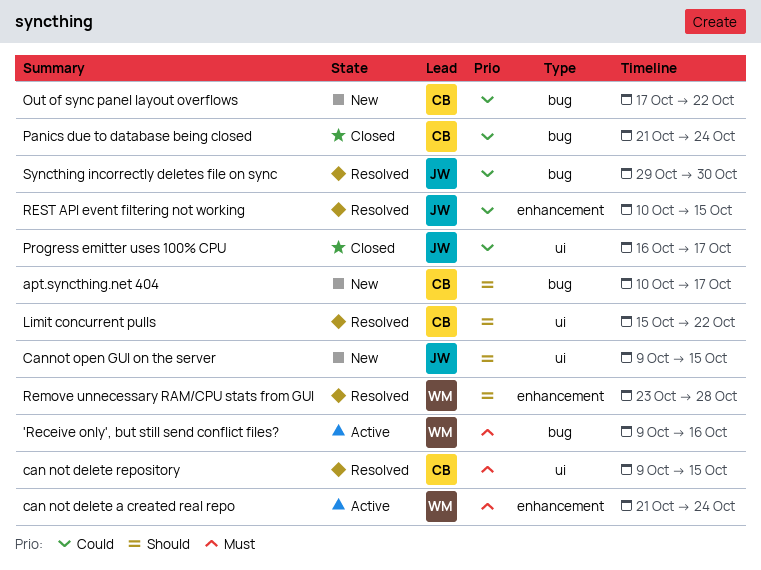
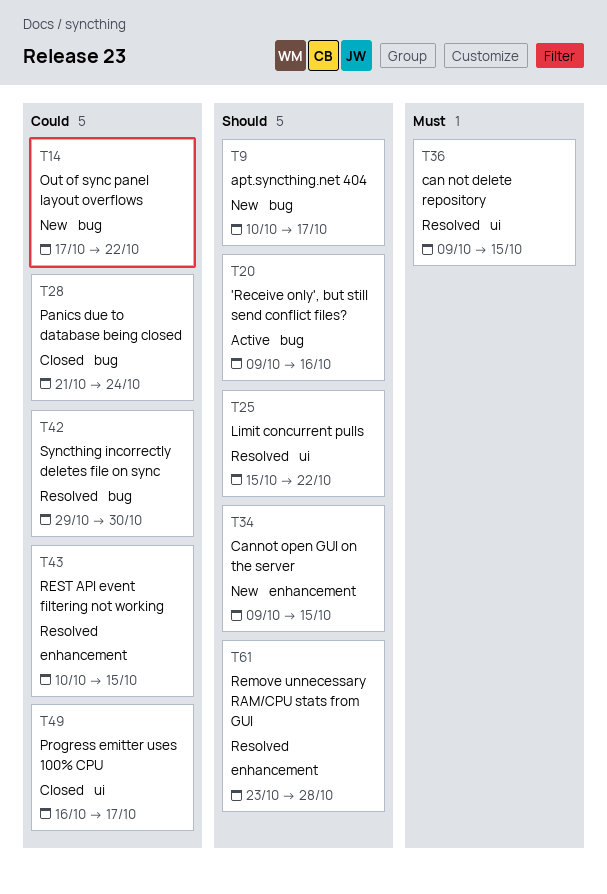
'Receive only', but still send conflict files?, priority: Must -> Should
can not delete a created real repo: present -> none
Cannot open GUI on the server, label: ui -> enhancement

